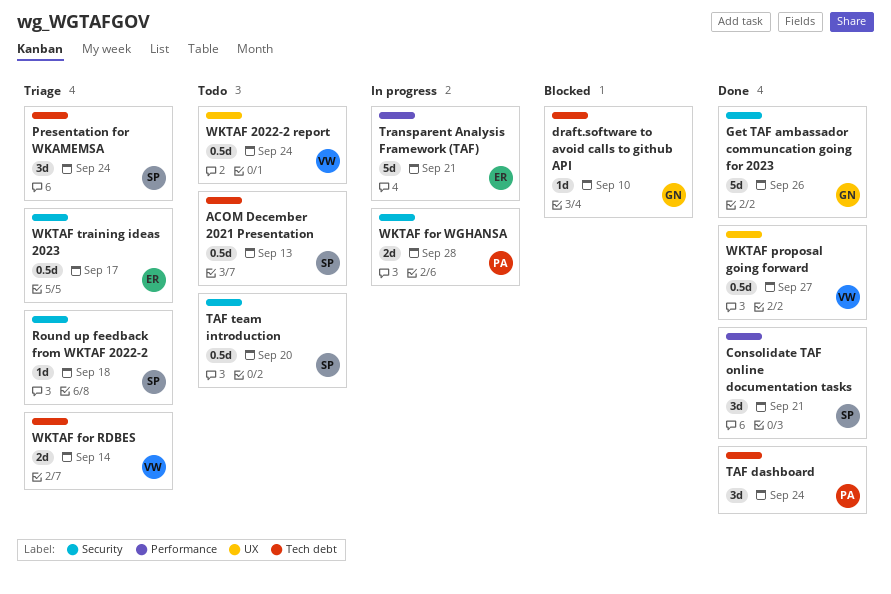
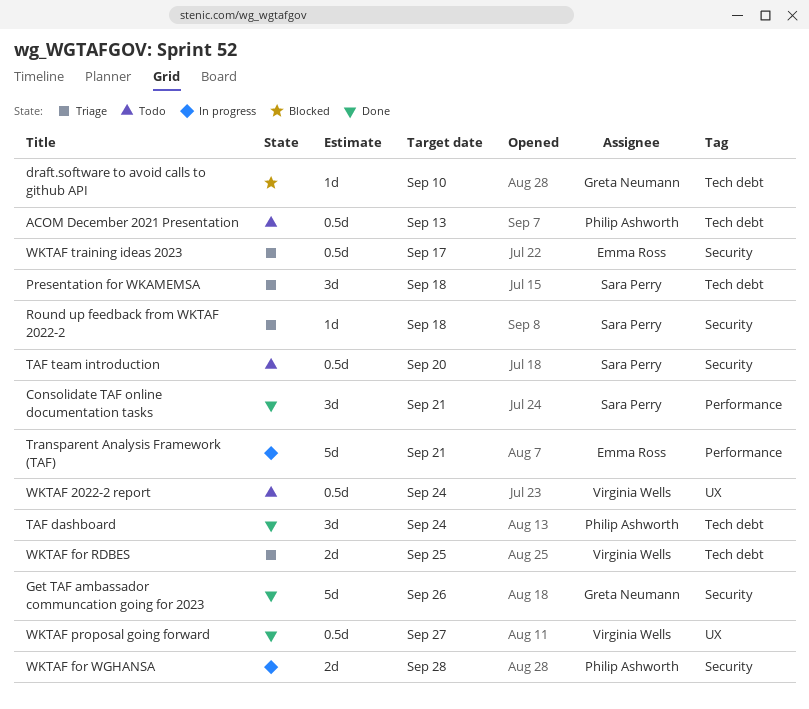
ACOM December 2021 Presentation, owner: Sara Perry -> Philip Ashworth
Presentation for WKAMEMSA, due: Sep 24 -> Sep 18
WKTAF for RDBES, due: Sep 14 -> Sep 25

